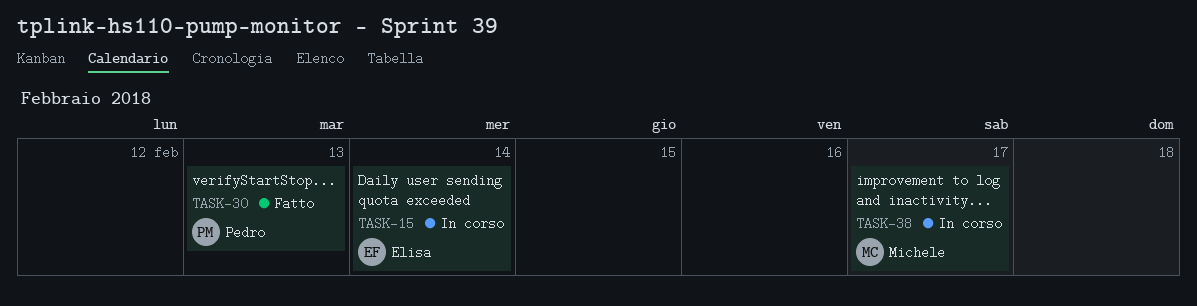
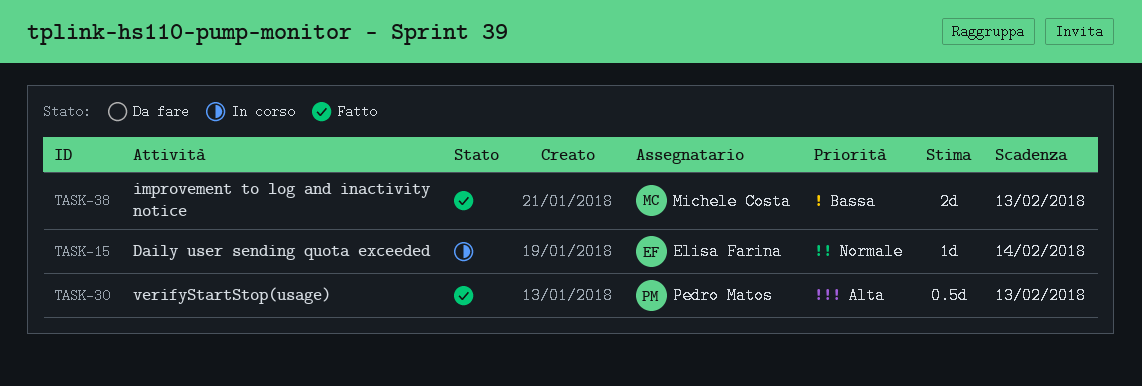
TASK-38, status: In corso -> Fatto
TASK-38, due: Feb 17 -> Feb 13

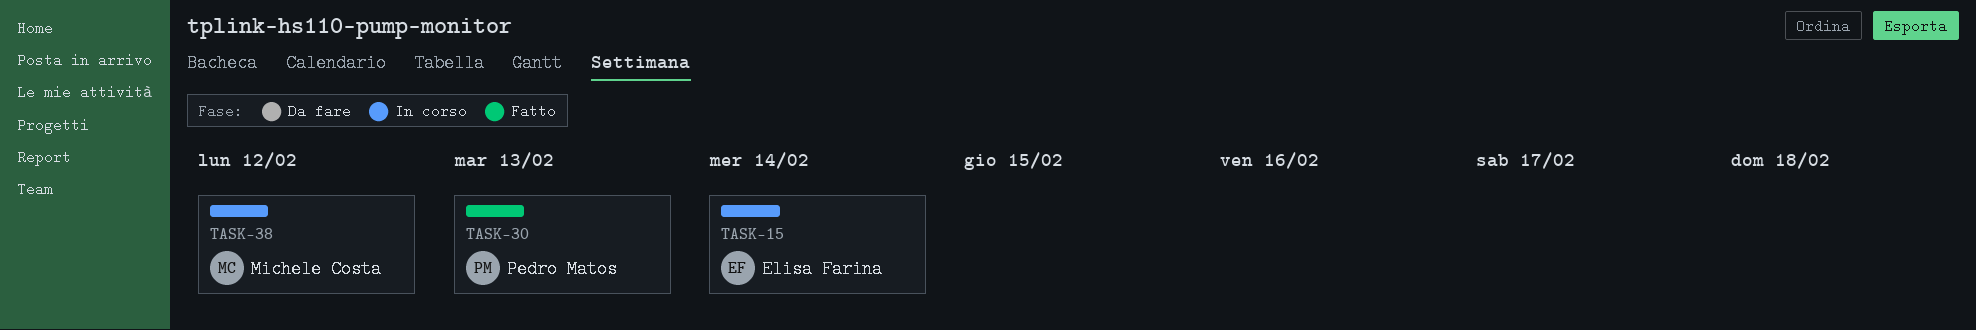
TASK-38, status: Fatto -> In corso
TASK-38, due: Feb 13 -> Feb 12

